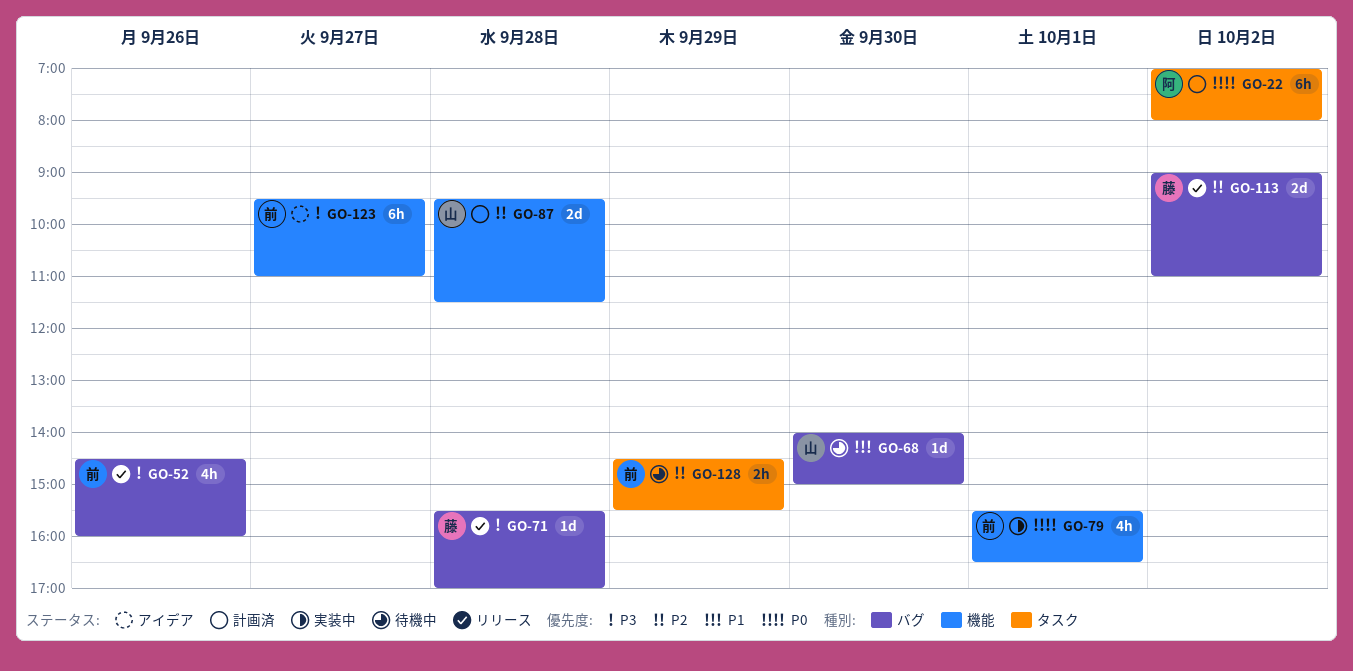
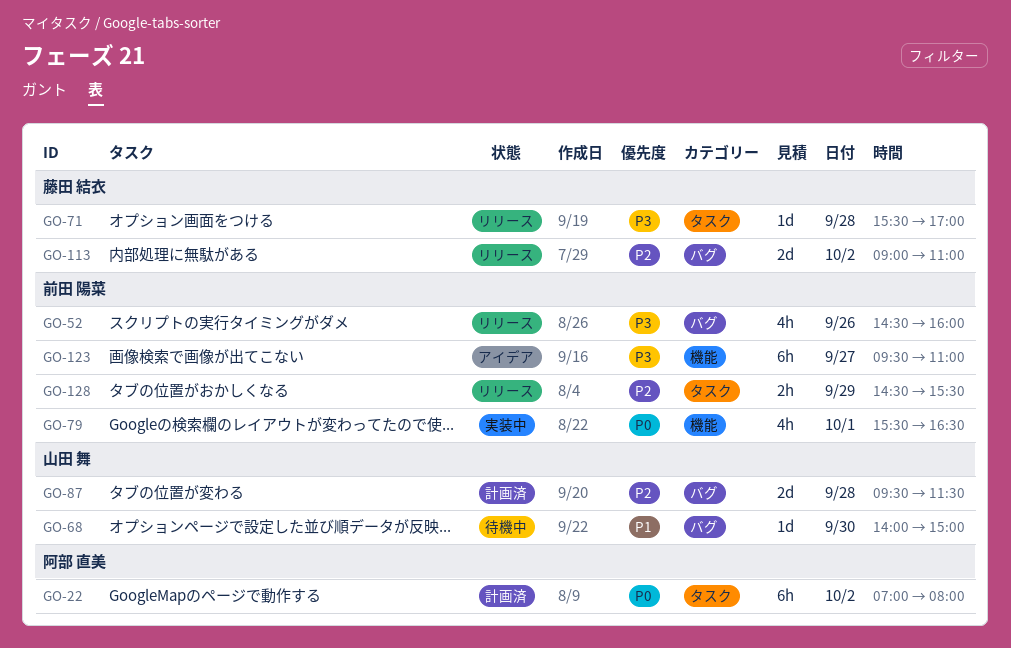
GO-71, label: バグ -> タスク
GO-87, label: 機能 -> バグ
GO-128, status: 待機中 -> リリース

